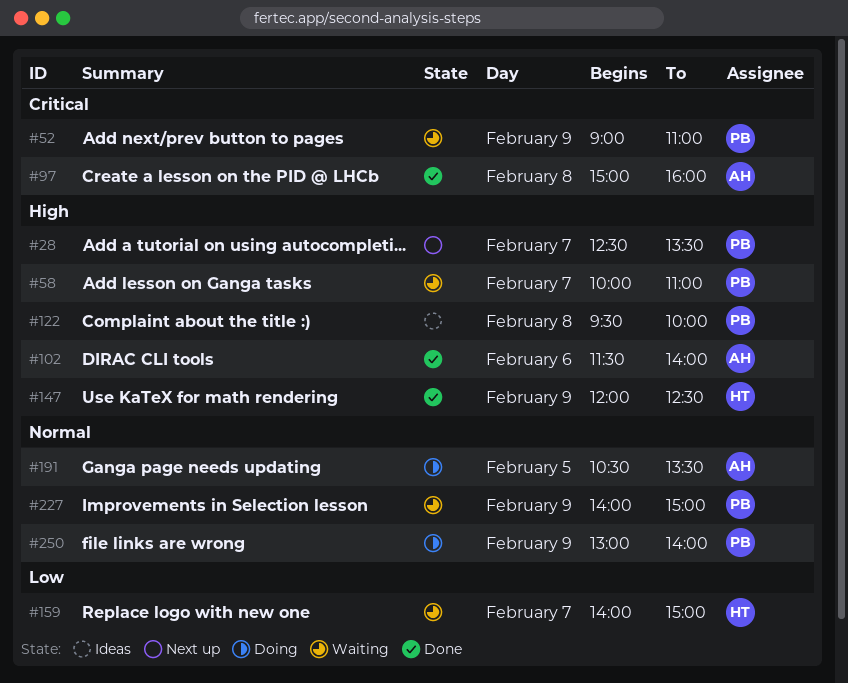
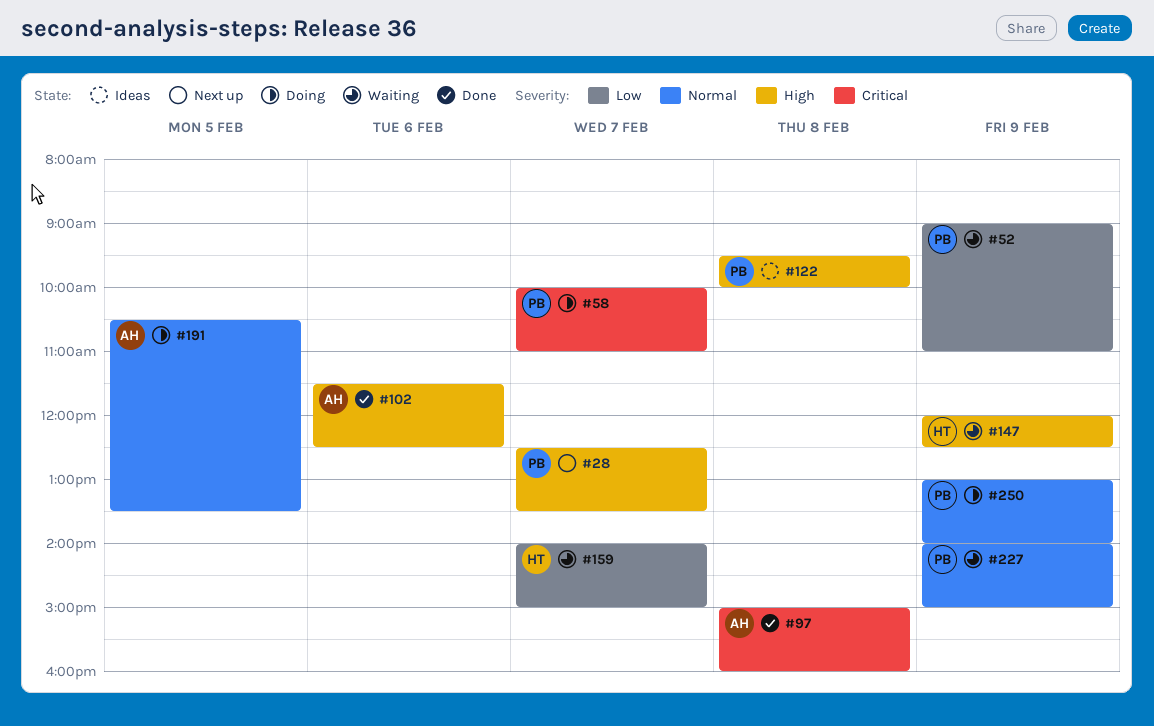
#52, priority: Critical -> Low
#58, status: Waiting -> Doing
#58, priority: High -> Critical
#102, ends: 14:00 -> 12:30
#147, status: Done -> Waiting

